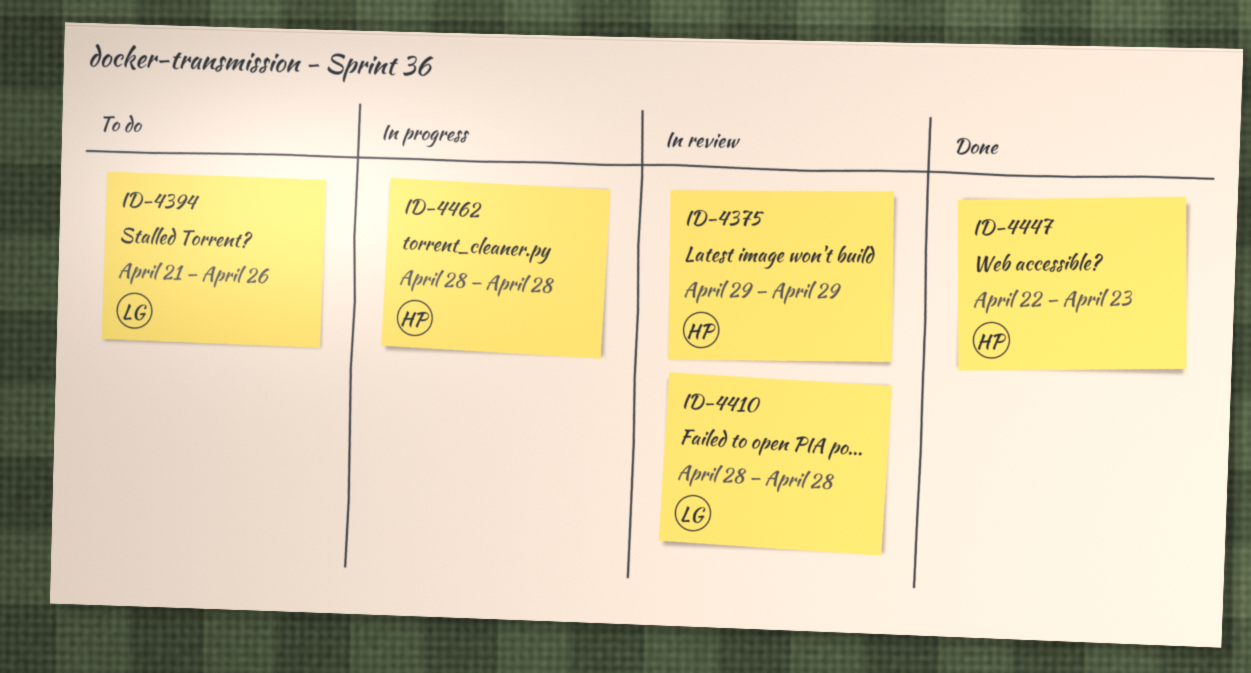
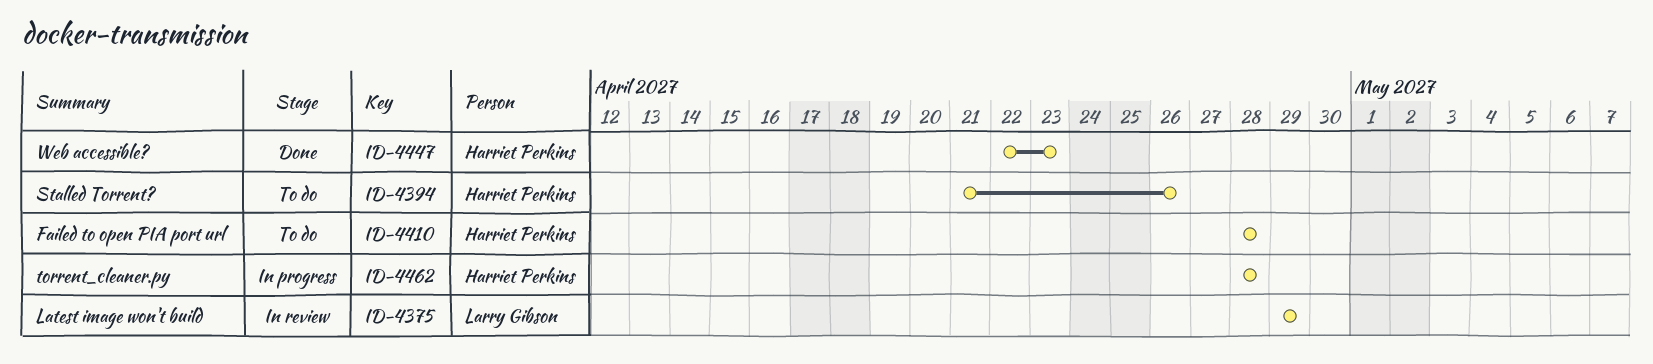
ID-4375, owner: Harriet Perkins -> Larry Gibson
ID-4394, owner: Larry Gibson -> Harriet Perkins
ID-4410, status: In review -> To do
ID-4410, owner: Larry Gibson -> Harriet Perkins

